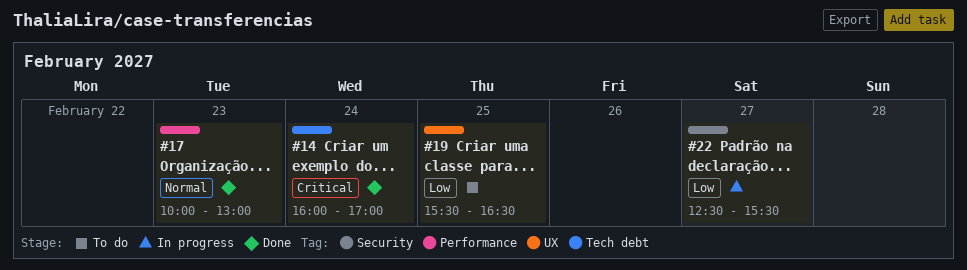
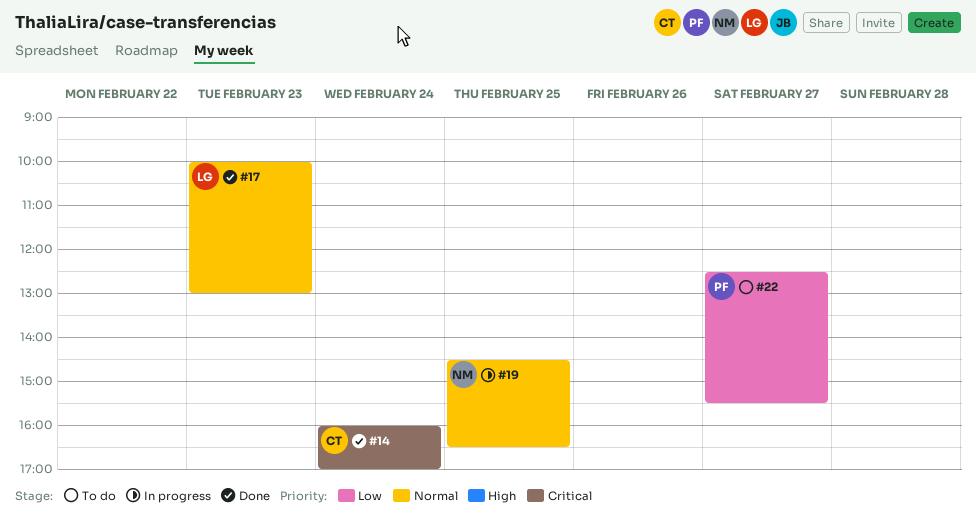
#19, status: To do -> In progress
#19, priority: Low -> Normal
#19, begins: 15:30 -> 14:30
#22, status: In progress -> To do

